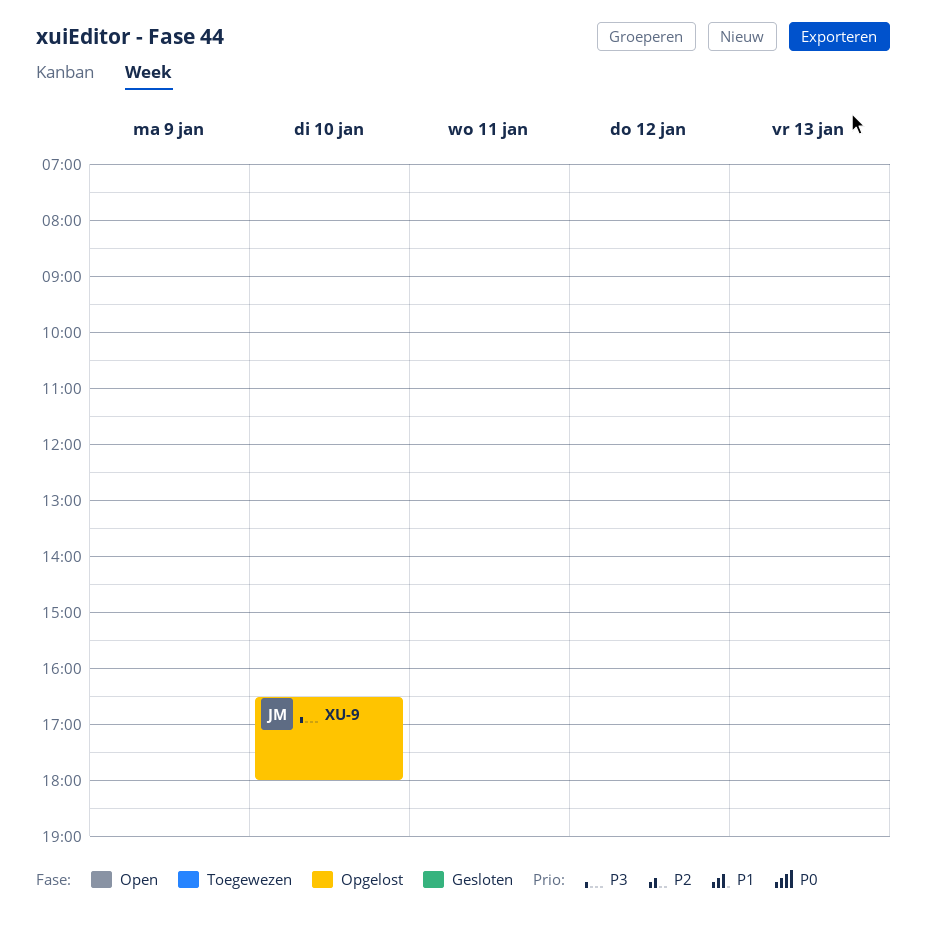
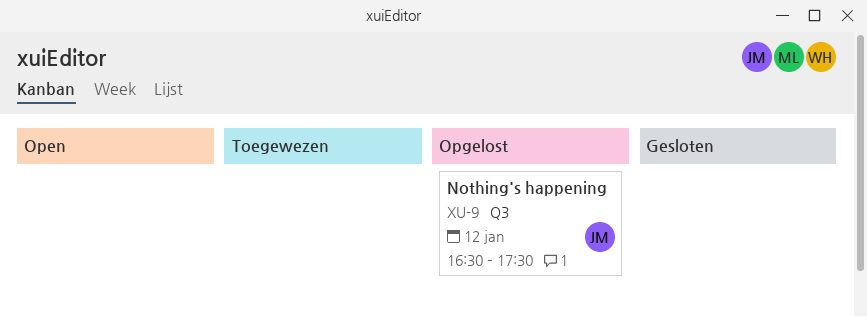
XU-9, day: Jan 10 -> Jan 12
XU-9, ends: 18:00 -> 17:30

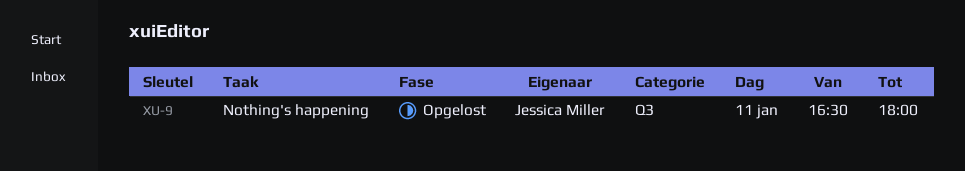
XU-9, day: Jan 12 -> Jan 11
XU-9, ends: 17:30 -> 18:00

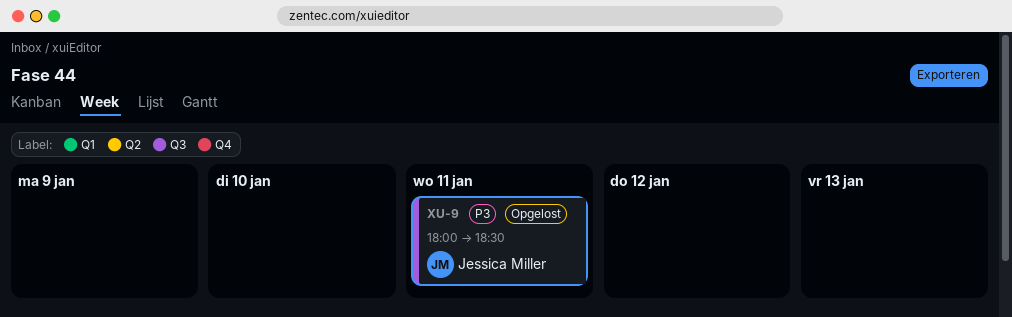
XU-9, begins: 16:30 -> 18:00
XU-9, ends: 18:00 -> 18:30

